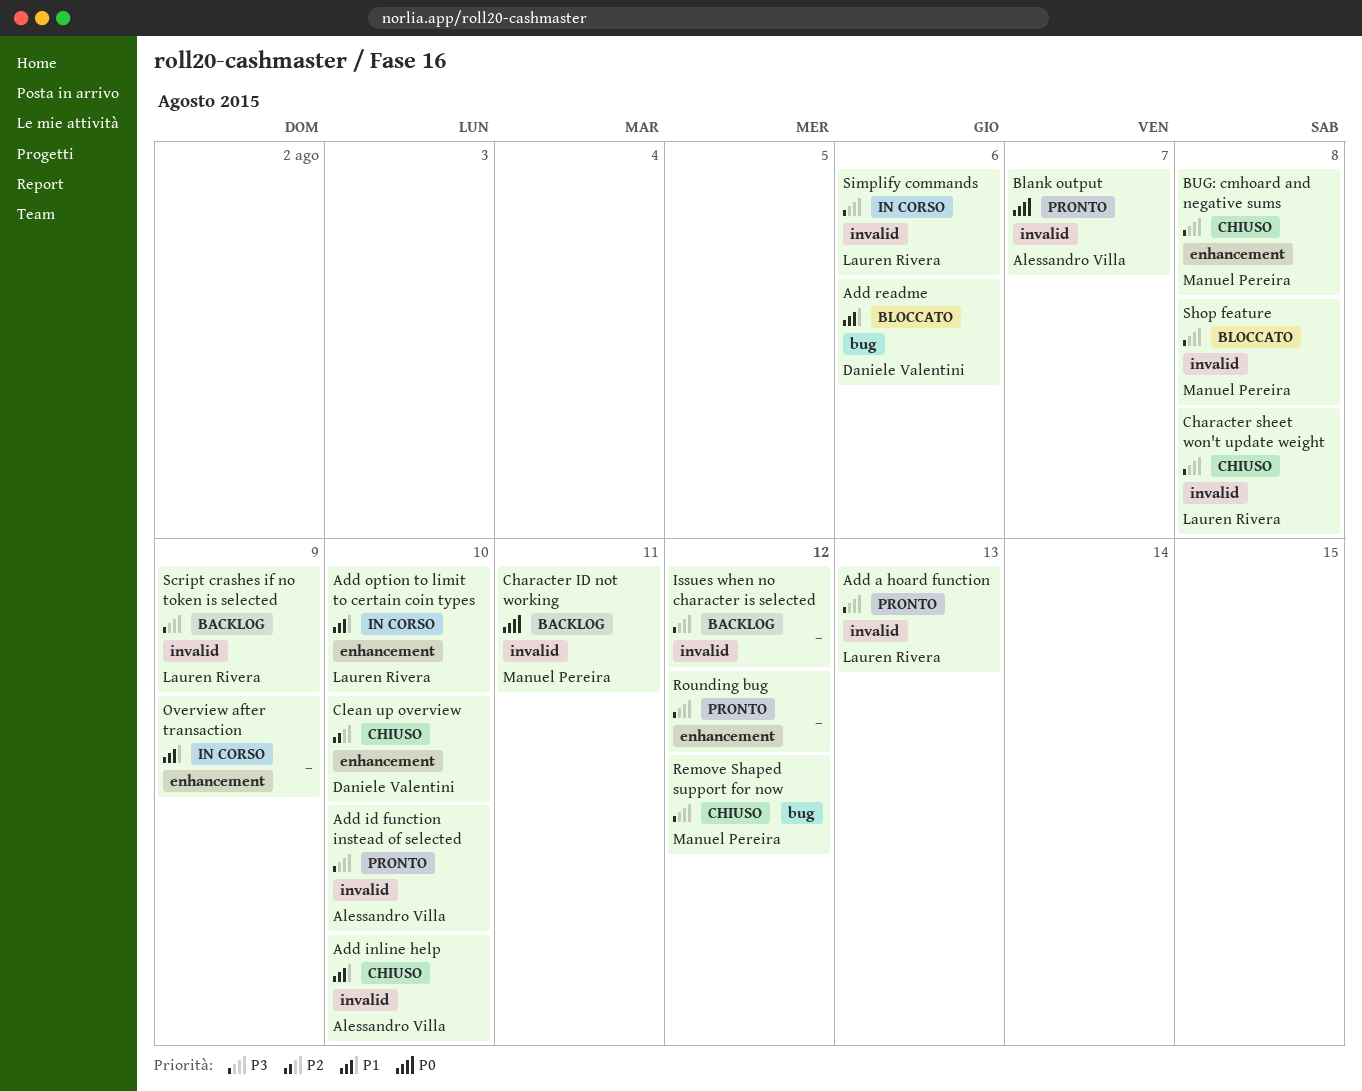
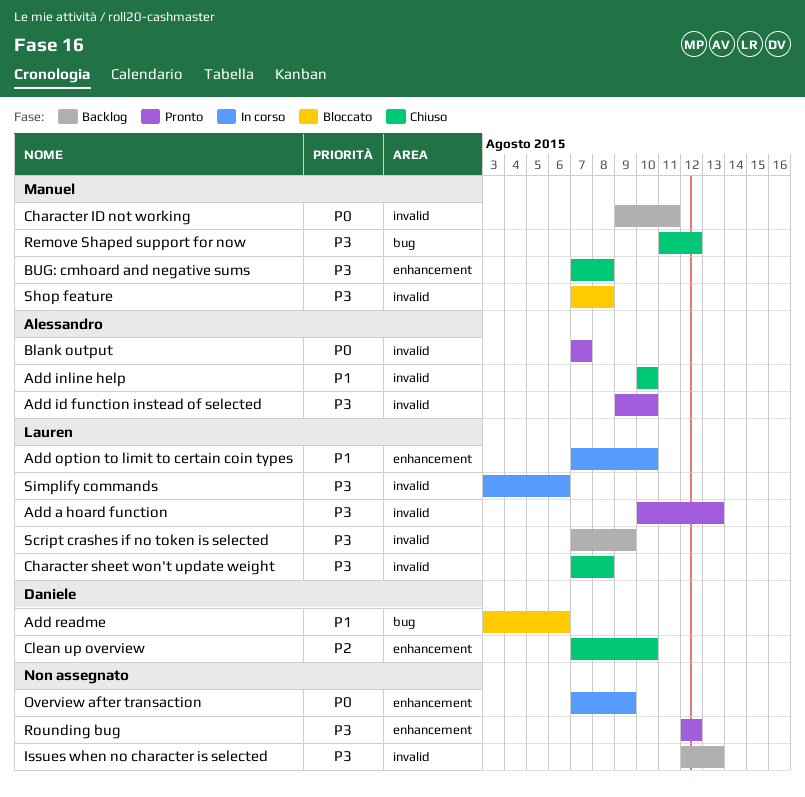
Issues when no character is selected, due: Aug 12 -> Aug 13
Overview after transaction, priority: P1 -> P0

